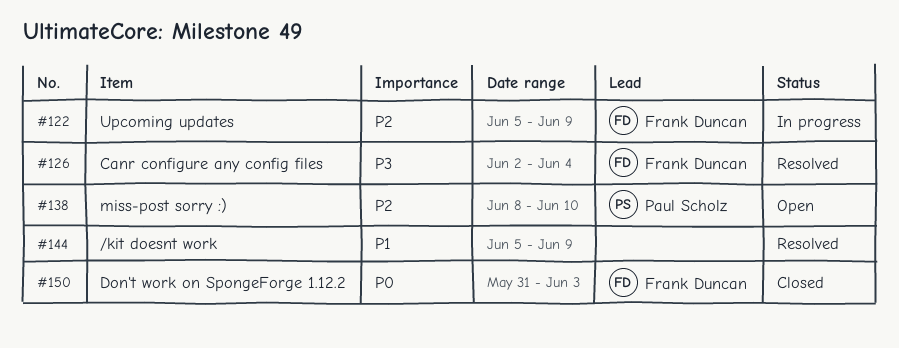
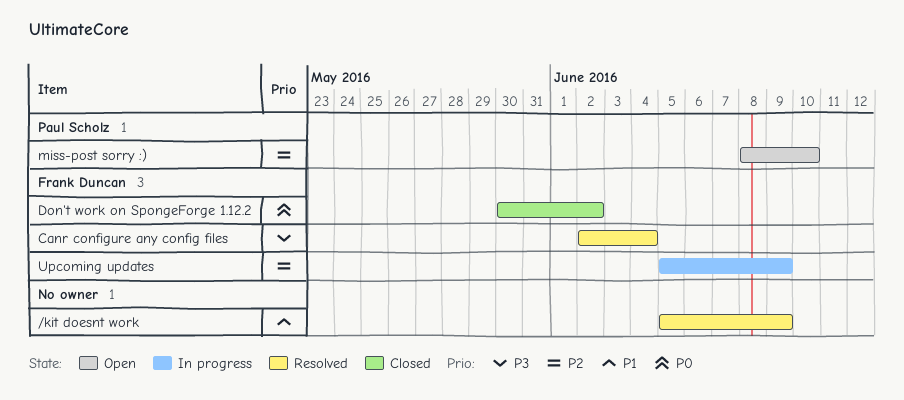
Don't work on SpongeForge 1.12.2, start: May 31 -> May 30
Don't work on SpongeForge 1.12.2, due: Jun 3 -> Jun 2

